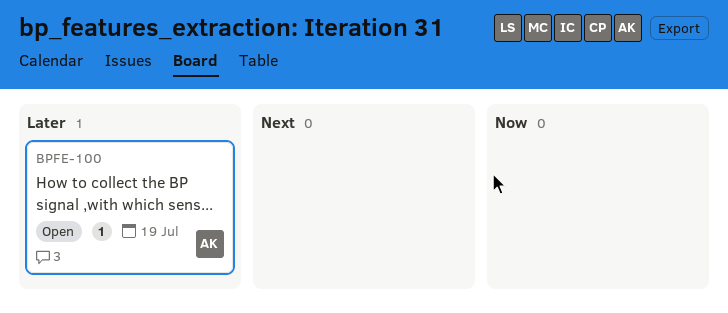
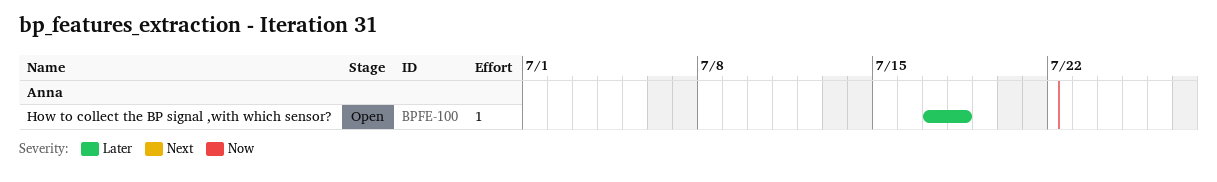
BPFE-100, due: Jul 19 -> Jul 18

